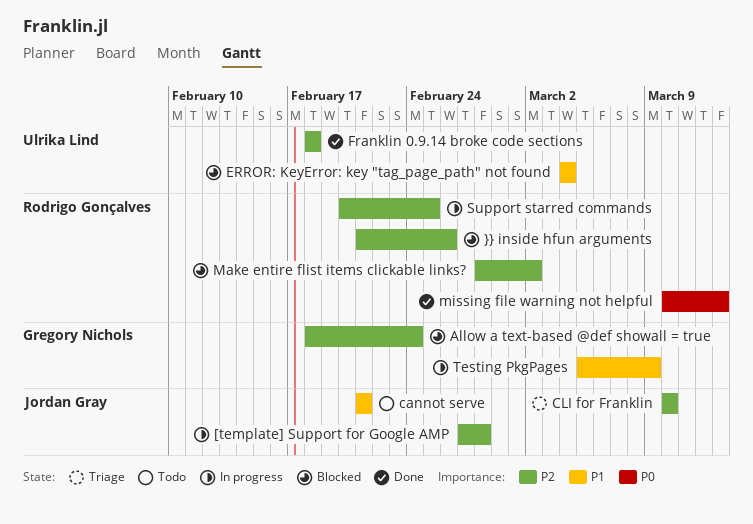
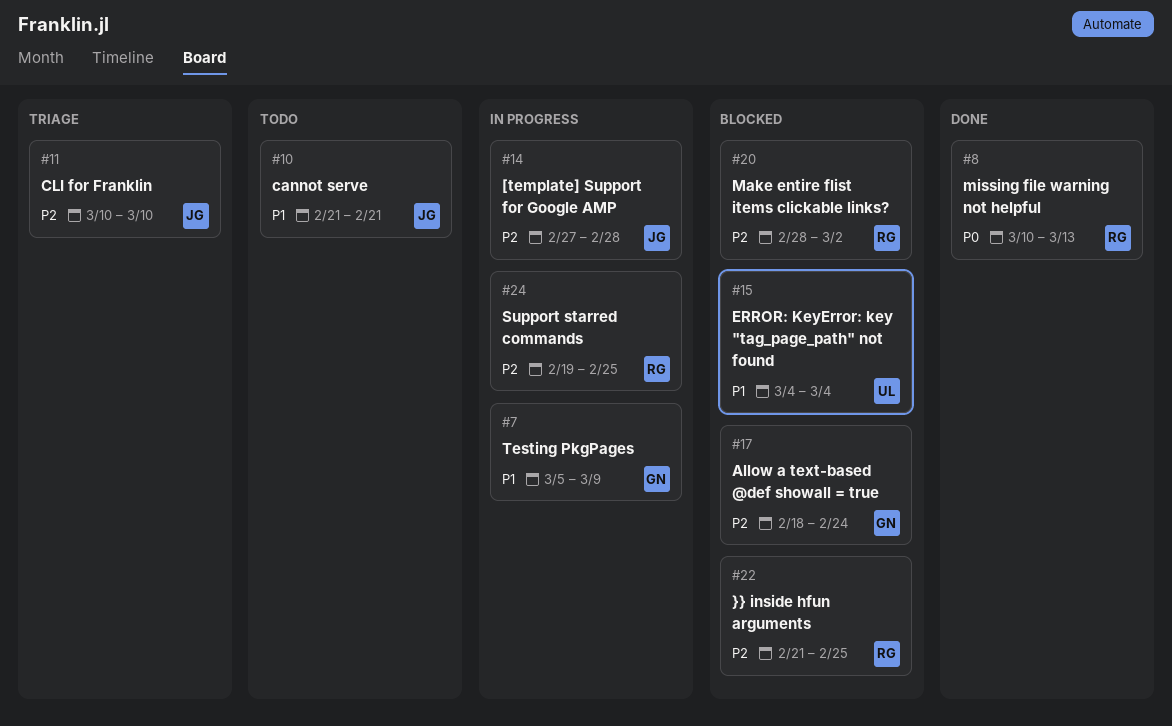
Franklin 0.9.14 broke code sections: present -> none
Support starred commands, start: Feb 20 -> Feb 19
}} inside hfun arguments, due: Feb 26 -> Feb 25

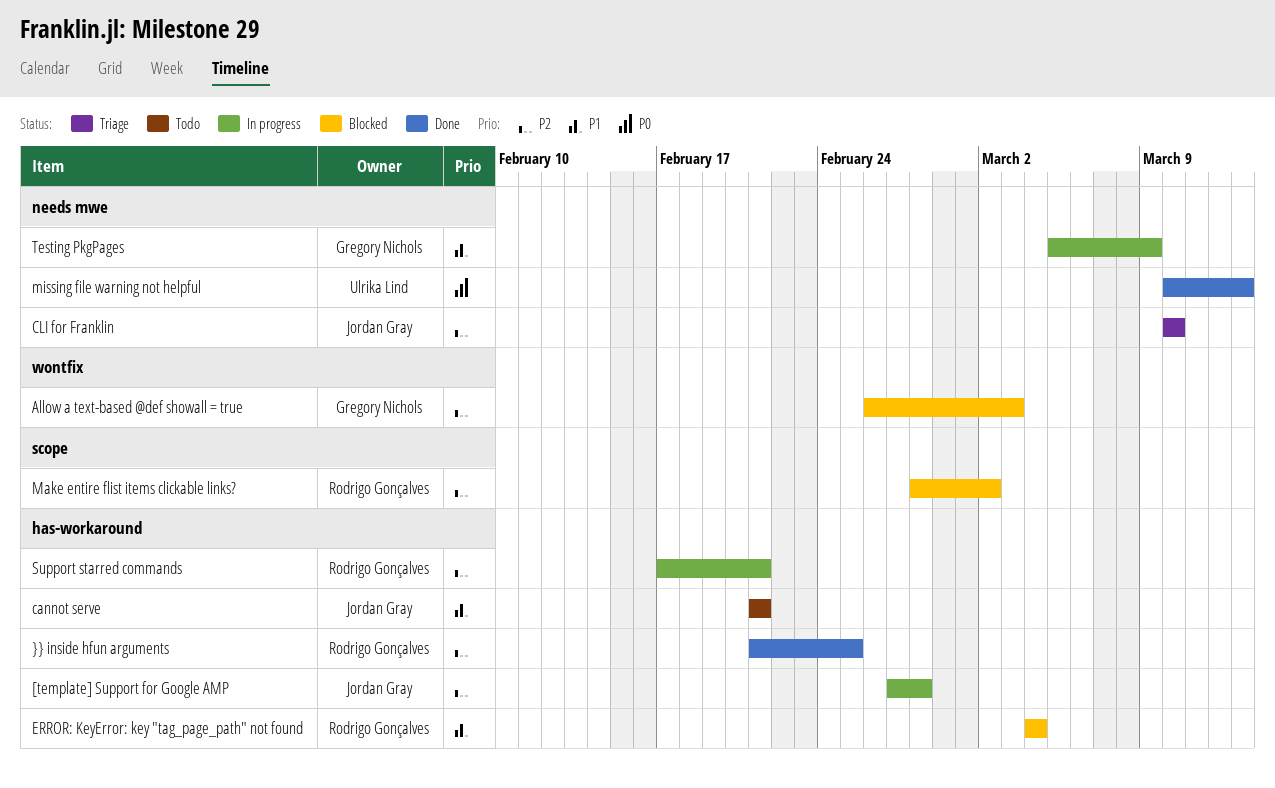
Allow a text-based @def showall = true, start: Feb 18 -> Feb 26
Allow a text-based @def showall = true, due: Feb 24 -> Mar 3
ERROR: KeyError: key "tag_page_path" not found, owner: Ulrika Lind -> Rodrigo Gonçalves
missing file warning not helpful, owner: Rodrigo Gonçalves -> Ulrika Lind
Support starred commands, start: Feb 19 -> Feb 17
Support starred commands, due: Feb 25 -> Feb 21
}} inside hfun arguments, status: Blocked -> Done

